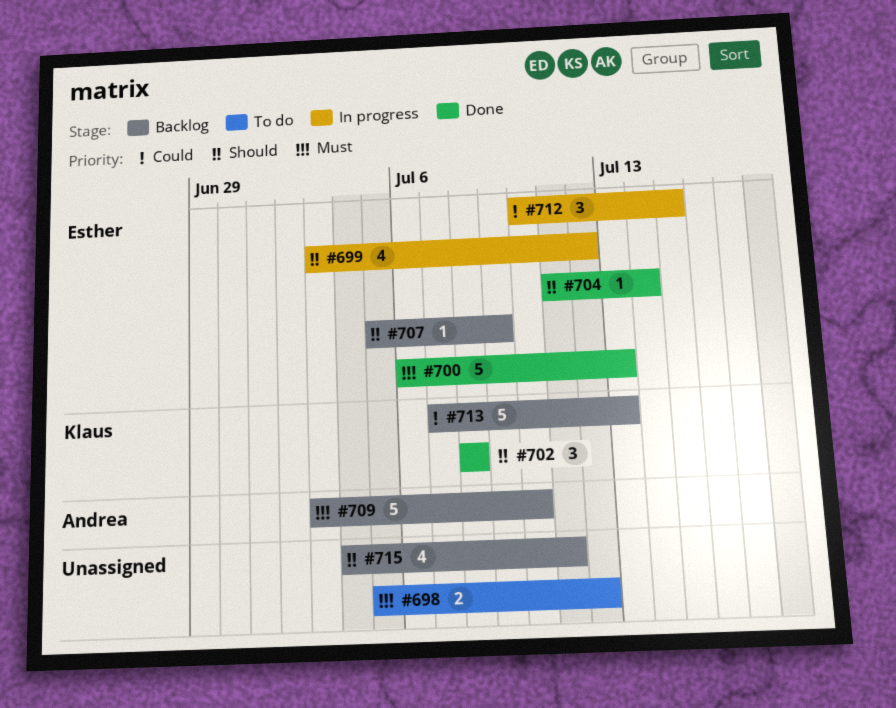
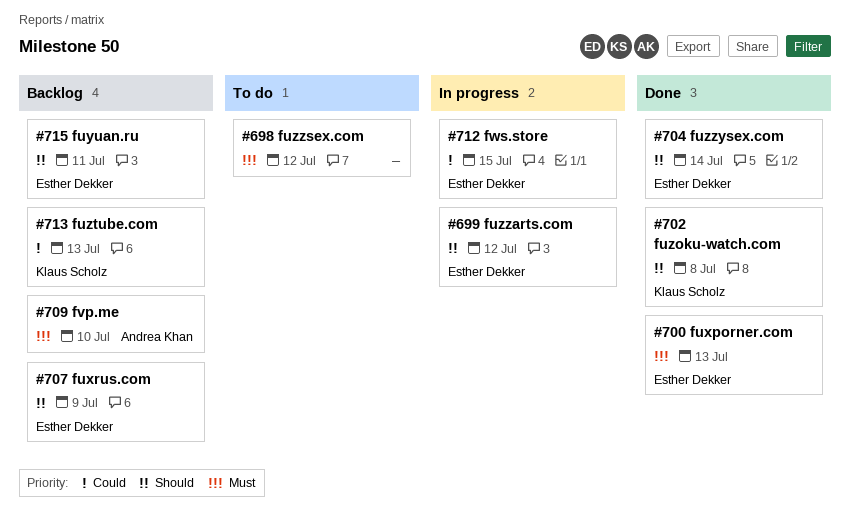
#715, owner: none -> Esther Dekker

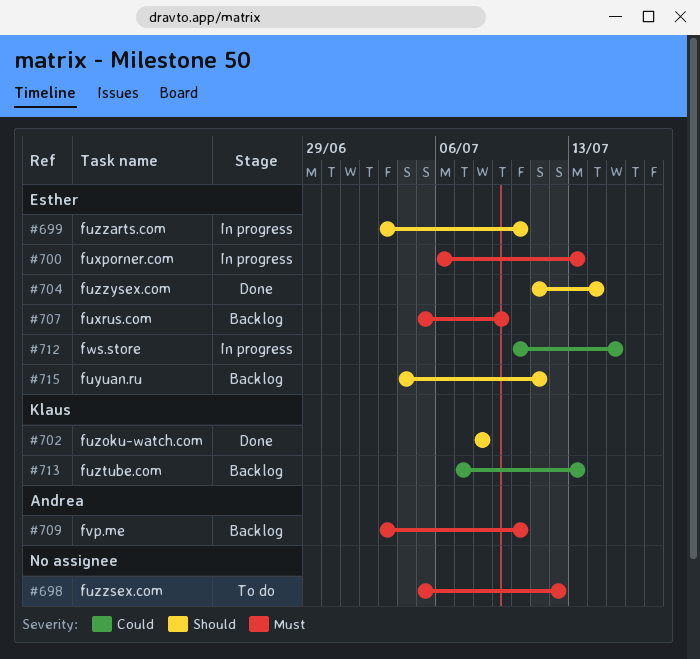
#699, due: Jul 12 -> Jul 10
#700, status: Done -> In progress
#707, priority: Should -> Must

